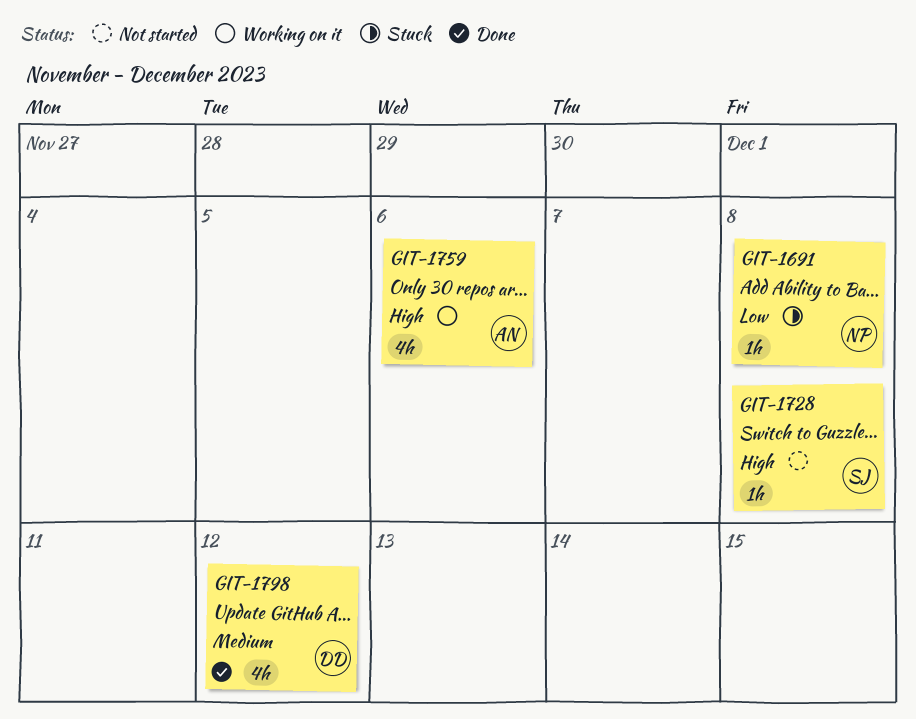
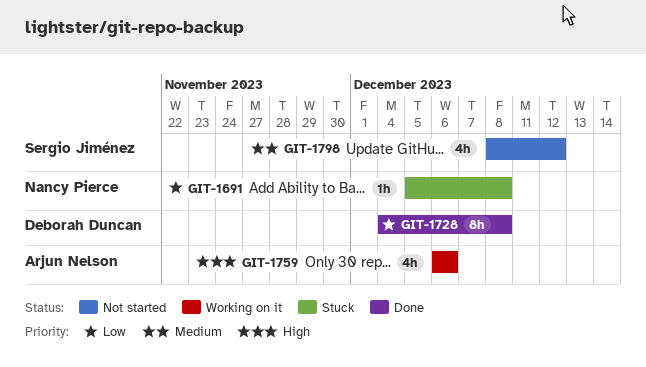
GIT-1728, status: Not started -> Done
GIT-1728, owner: Sergio Jiménez -> Deborah Duncan
GIT-1728, priority: High -> Low
GIT-1728, estimate: 1h -> 8h
GIT-1798, status: Done -> Not started
GIT-1798, owner: Deborah Duncan -> Sergio Jiménez

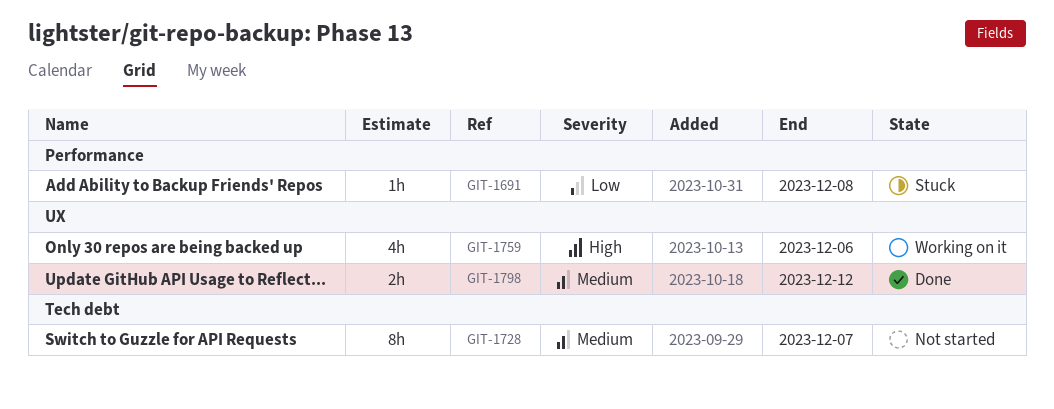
GIT-1728, status: Done -> Not started
GIT-1728, priority: Low -> Medium
GIT-1728, due: Dec 8 -> Dec 7
GIT-1798, status: Not started -> Done
GIT-1798, estimate: 4h -> 2h

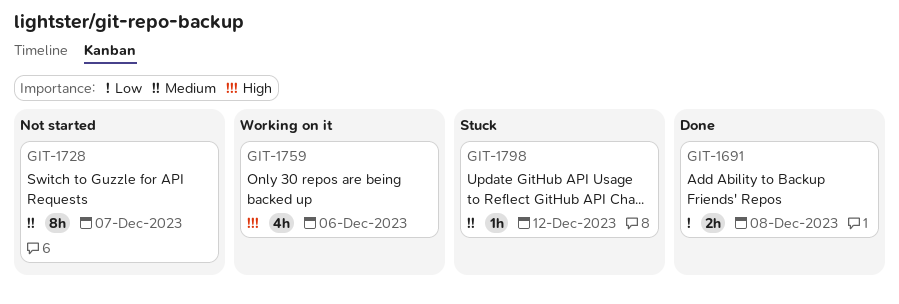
GIT-1691, status: Stuck -> Done
GIT-1691, estimate: 1h -> 2h
GIT-1798, status: Done -> Stuck
GIT-1798, estimate: 2h -> 1h

